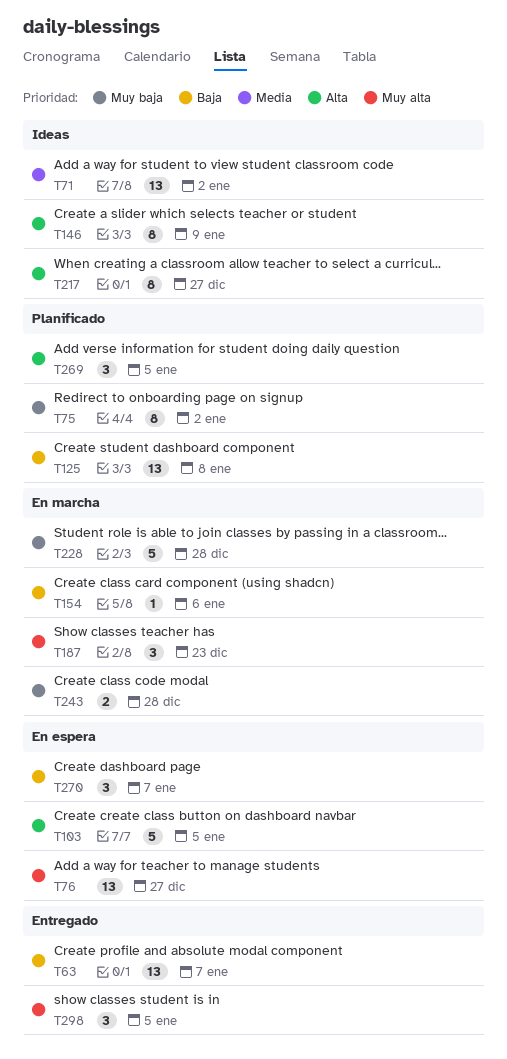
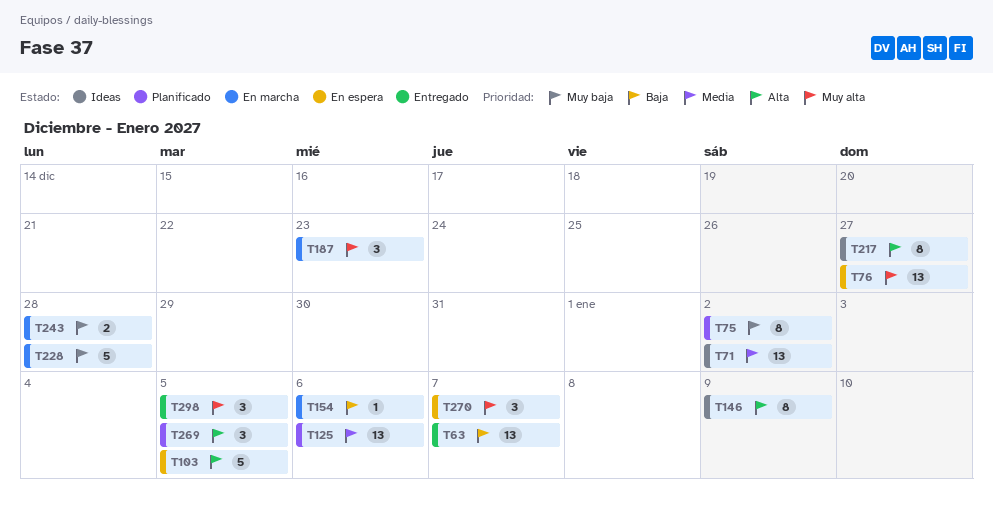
T125, priority: Baja -> Media
T125, due: Jan 8 -> Jan 6
T270, priority: Baja -> Muy alta

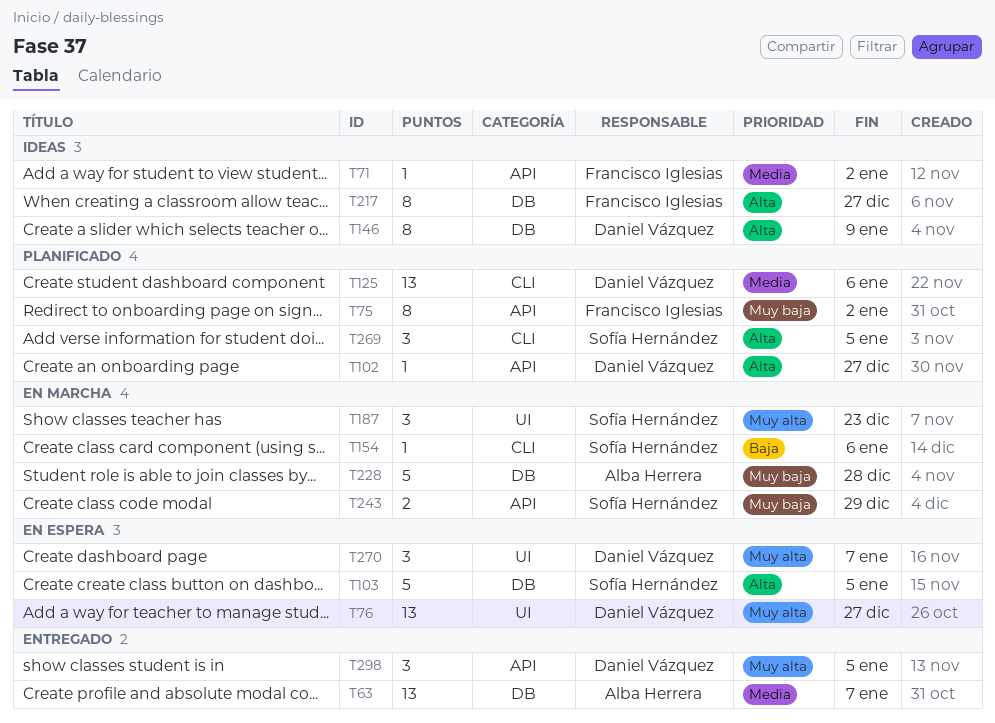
T63, priority: Baja -> Media
T71, estimate: 13 -> 1
T102: none -> present
T243, due: Dec 28 -> Dec 29

